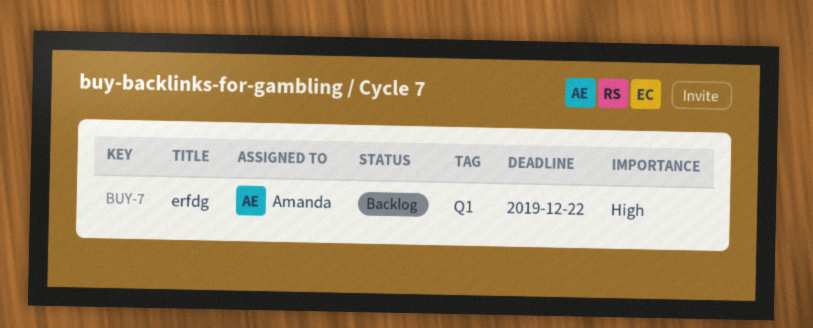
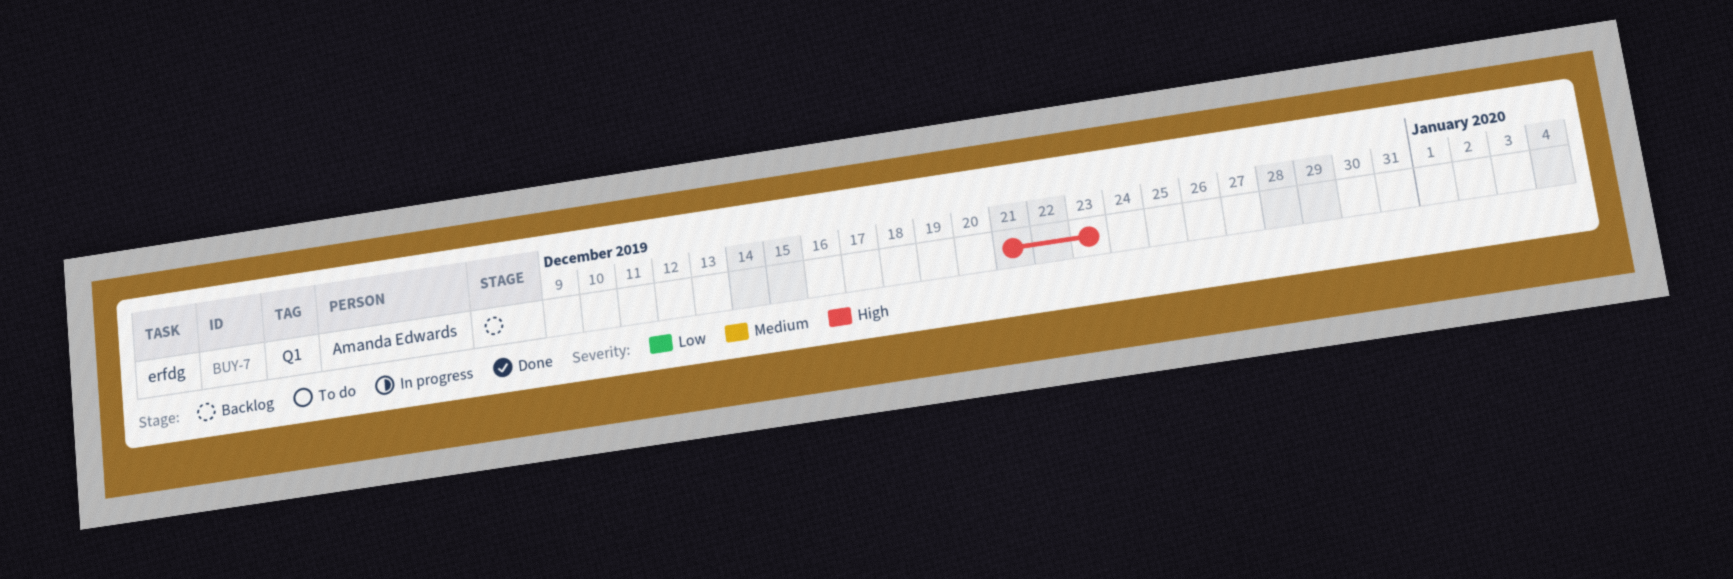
BUY-7, due: Dec 22 -> Dec 23

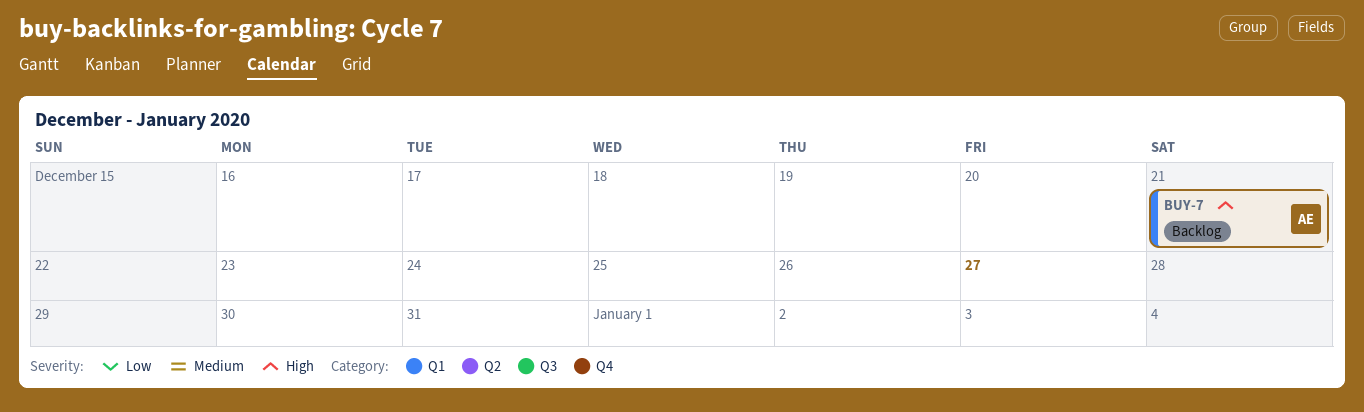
BUY-7, due: Dec 23 -> Dec 21

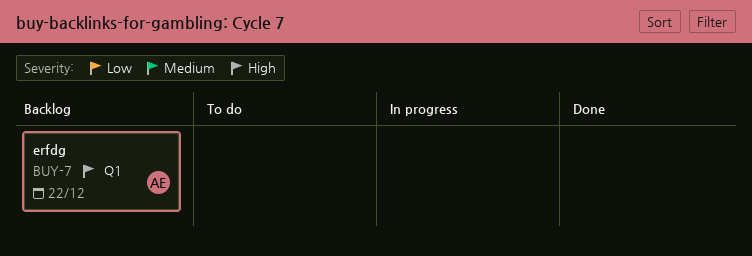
BUY-7, due: Dec 21 -> Dec 22

